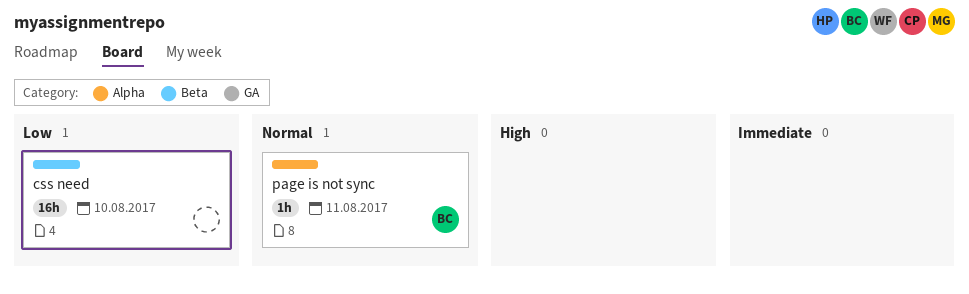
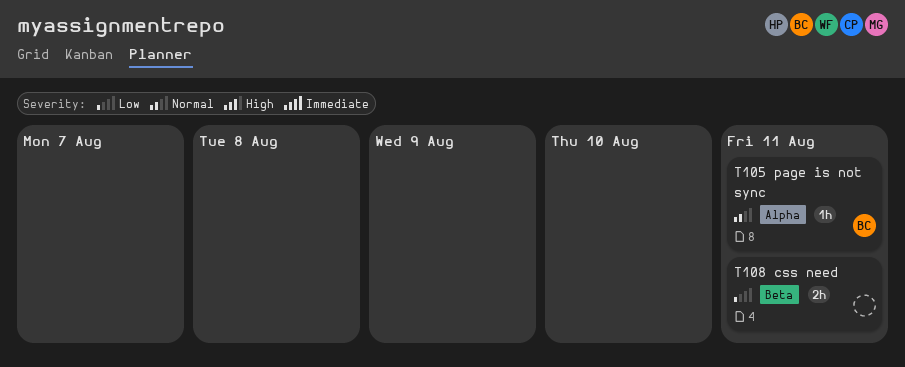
css need, estimate: 16h -> 2h
css need, due: Aug 10 -> Aug 11

